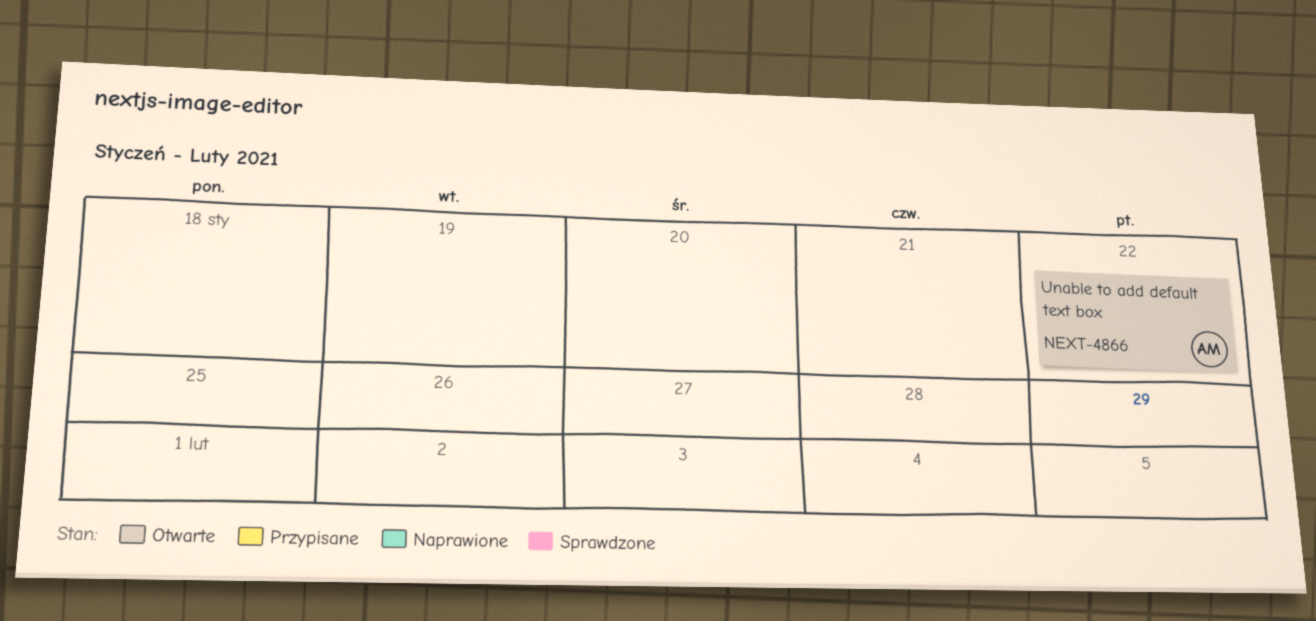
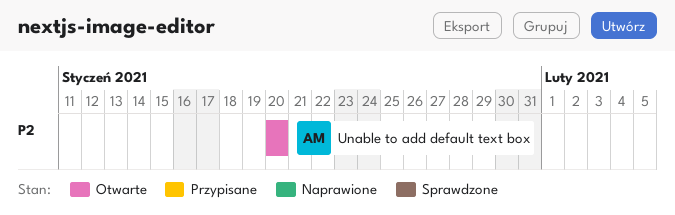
Unable to add default text box, due: Jan 22 -> Jan 20

